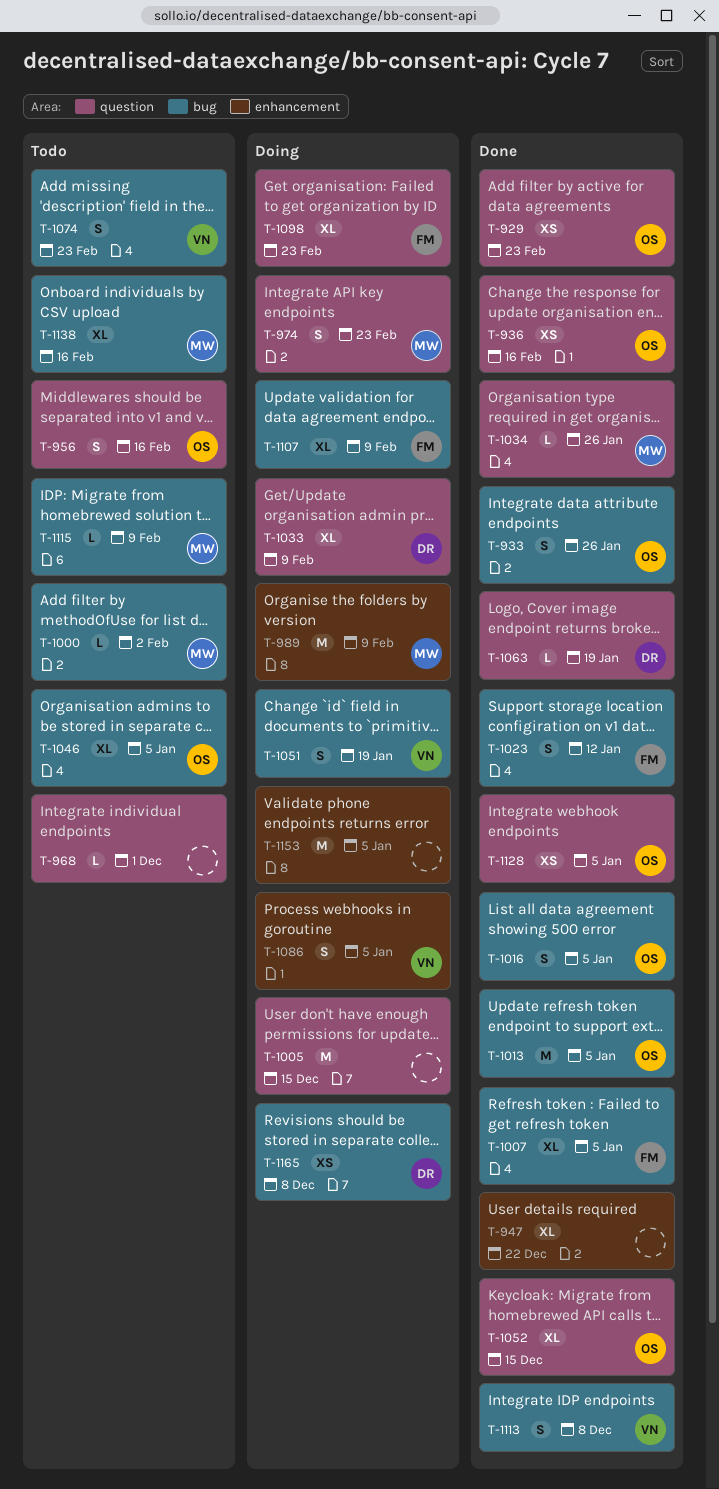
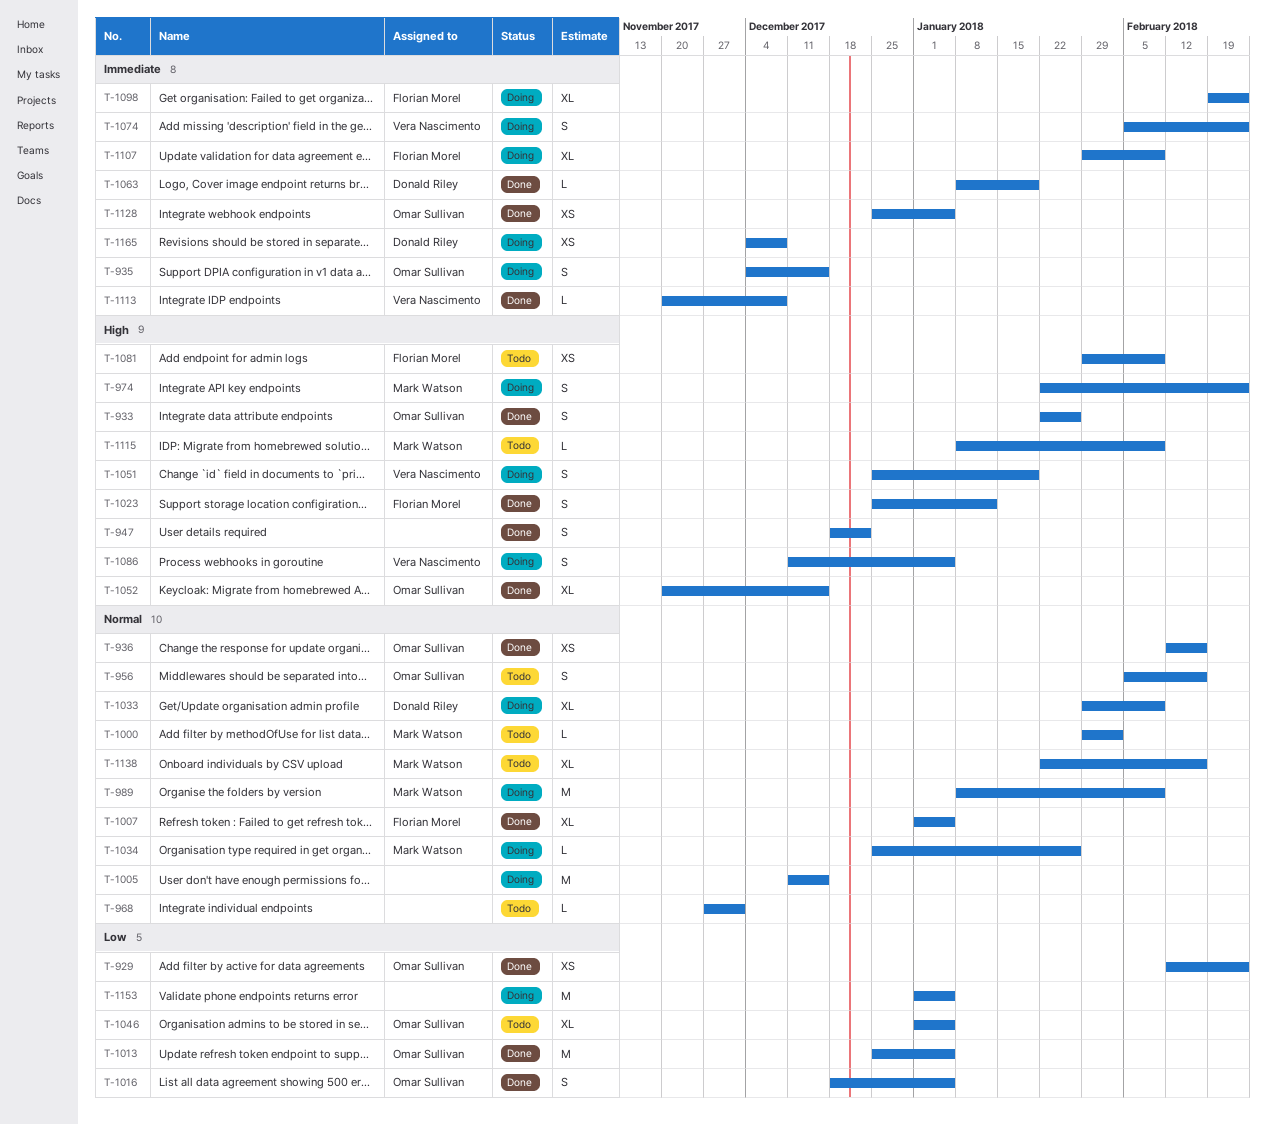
T-935: none -> present
T-947, estimate: XL -> S
T-1034, status: Done -> Doing
T-1074, status: Todo -> Doing
T-1081: none -> present
T-1113, estimate: S -> L

